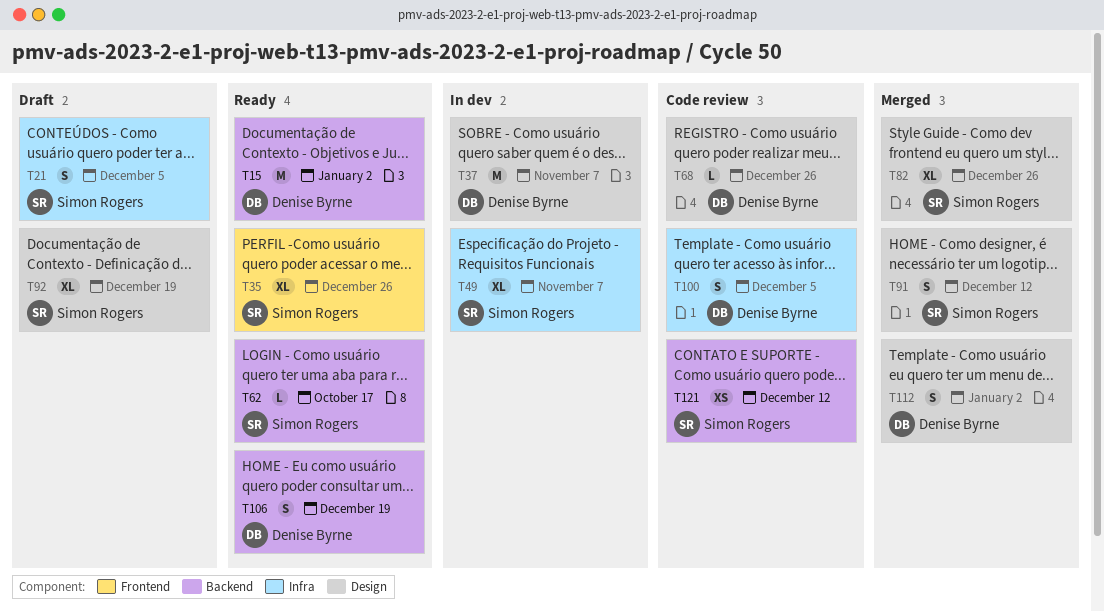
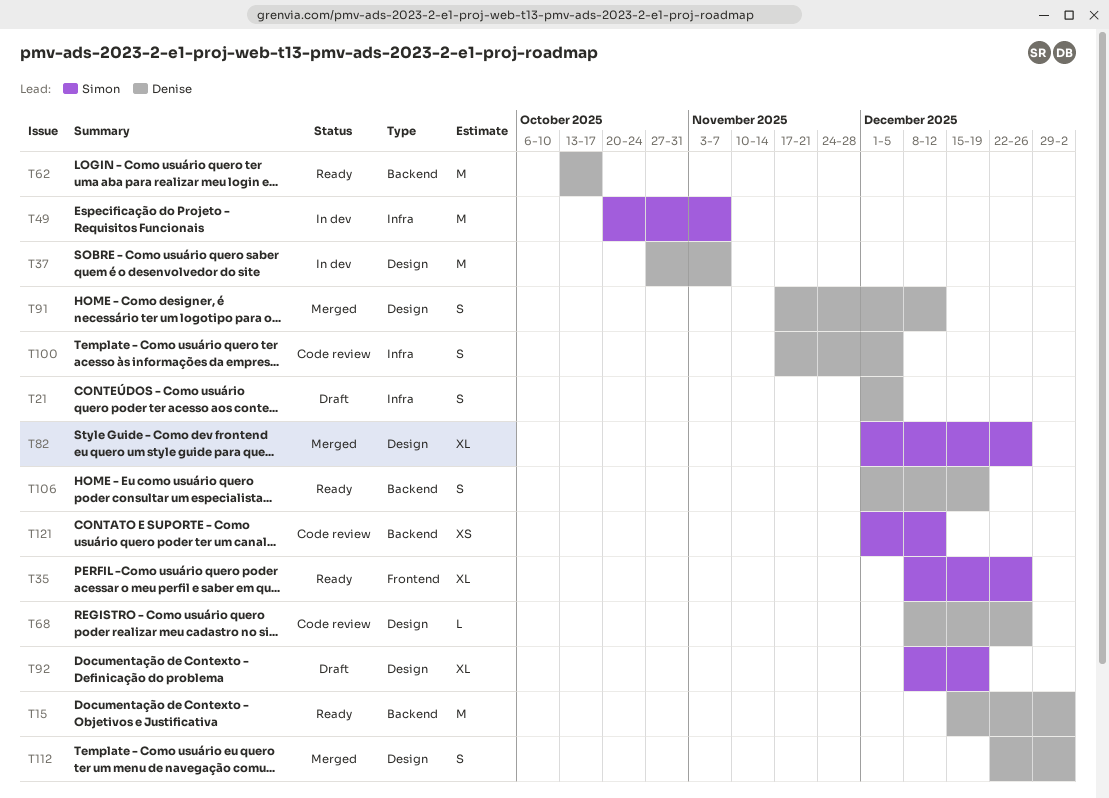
T21, owner: Simon Rogers -> Denise Byrne
T49, estimate: XL -> M
T62, owner: Simon Rogers -> Denise Byrne
T62, estimate: L -> M
T91, owner: Simon Rogers -> Denise Byrne

